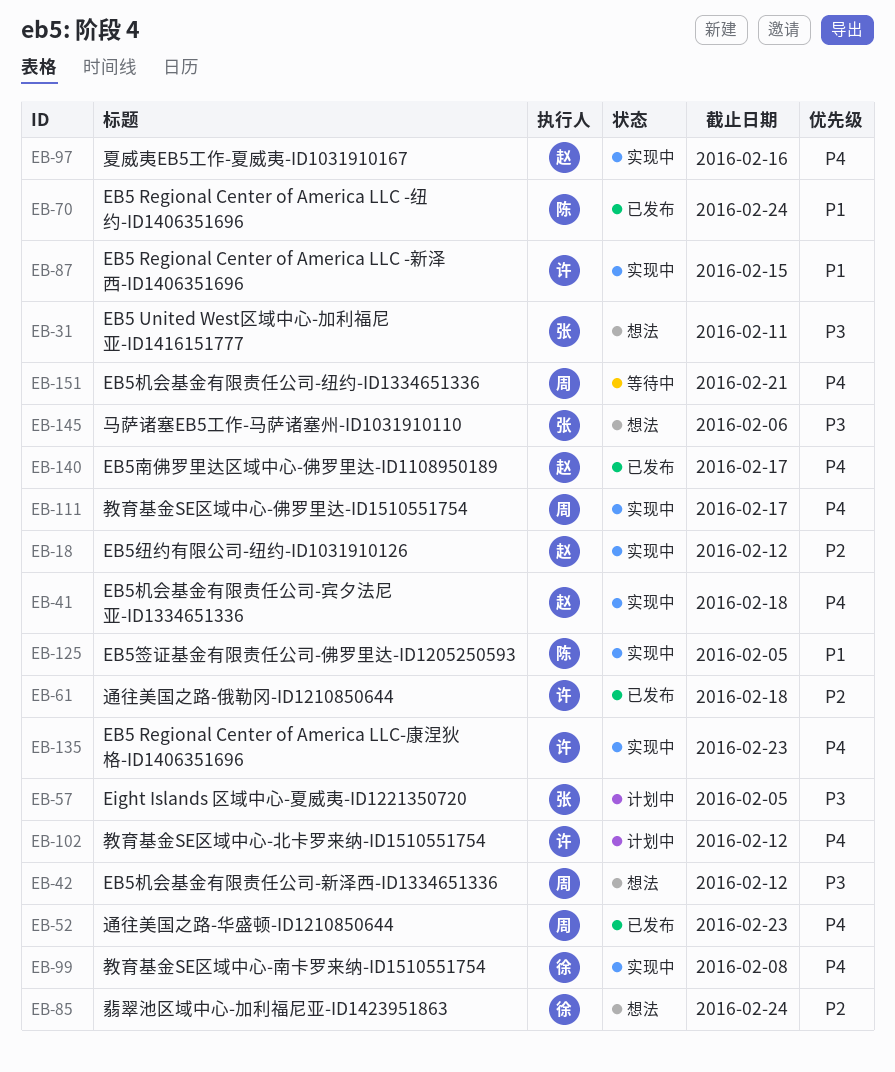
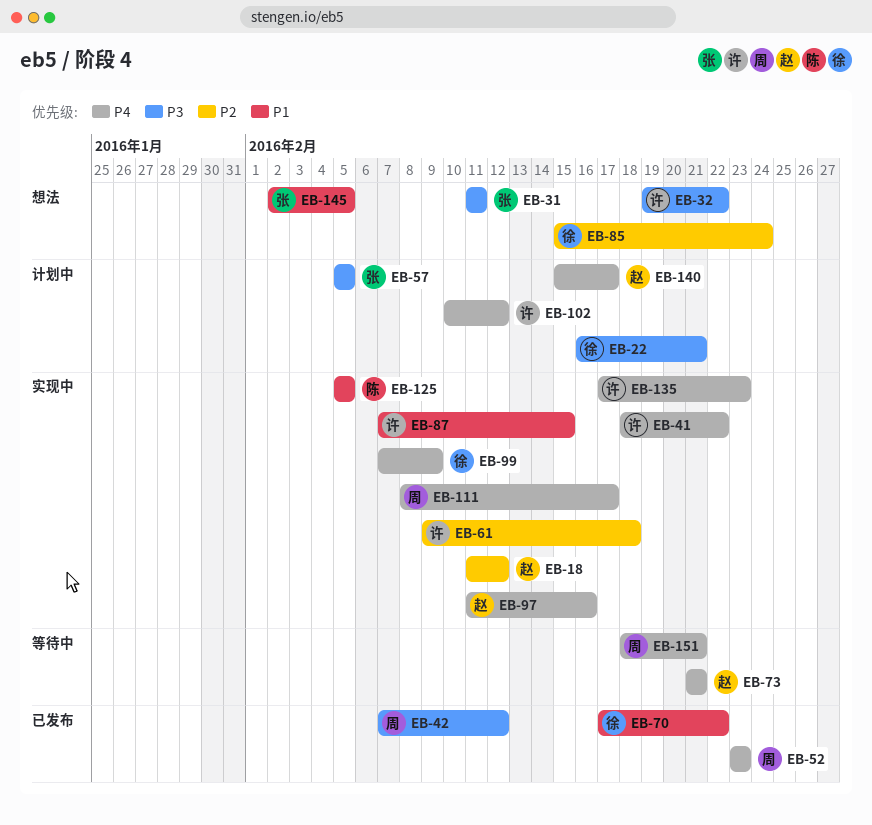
EB-22: none -> present
EB-32: none -> present
EB-41, owner: 赵 -> 许
EB-41, due: Feb 18 -> Feb 22
EB-42, status: 想法 -> 已发布
EB-61, status: 已发布 -> 实现中
EB-70, owner: 陈 -> 徐
EB-70, due: Feb 24 -> Feb 22
EB-73: none -> present
EB-99, due: Feb 8 -> Feb 9
EB-140, status: 已发布 -> 计划中
EB-145, priority: P3 -> P1
EB-145, due: Feb 6 -> Feb 5

